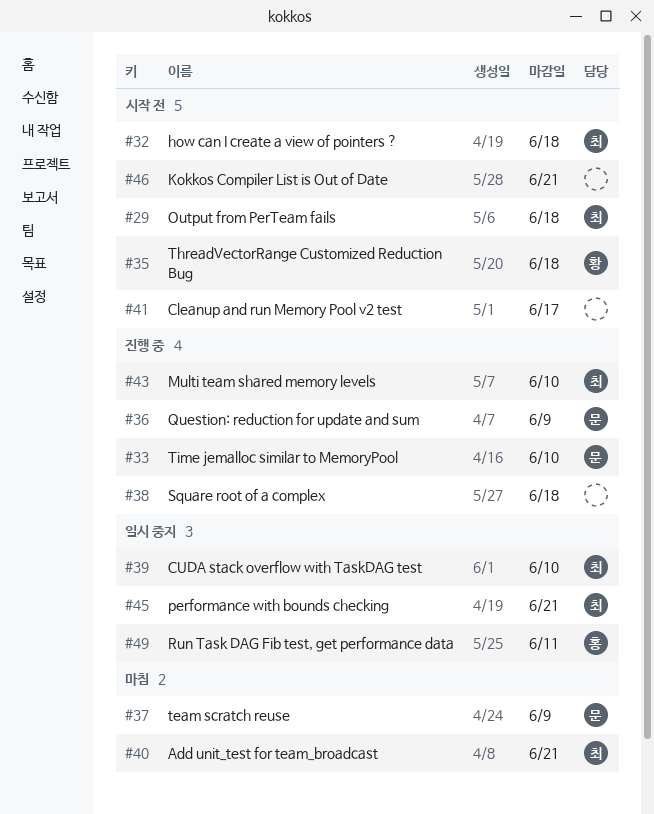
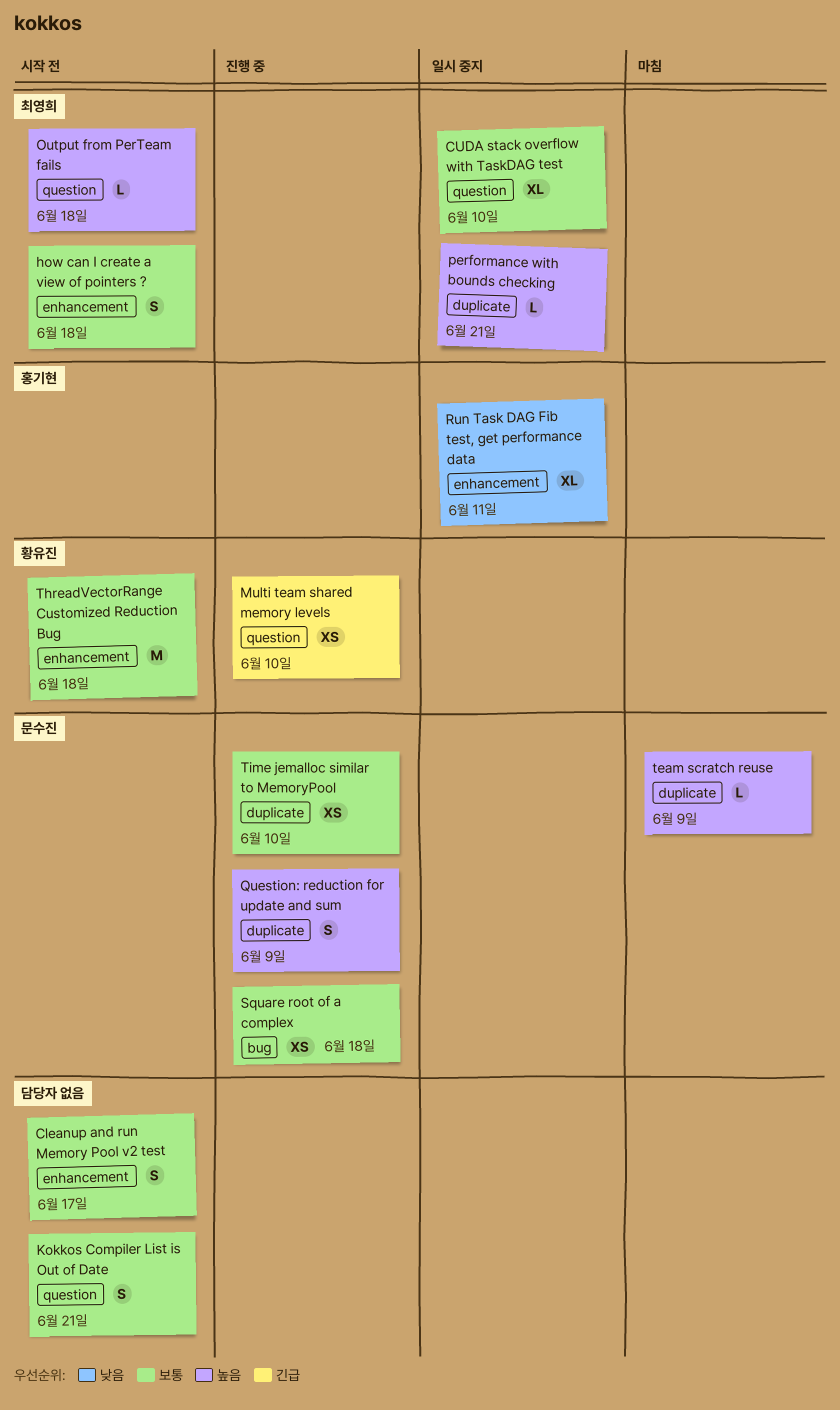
Add unit_test for team_broadcast: present -> none
Multi team shared memory levels, owner: 최영희 -> 황유진
Square root of a complex, owner: none -> 문수진

